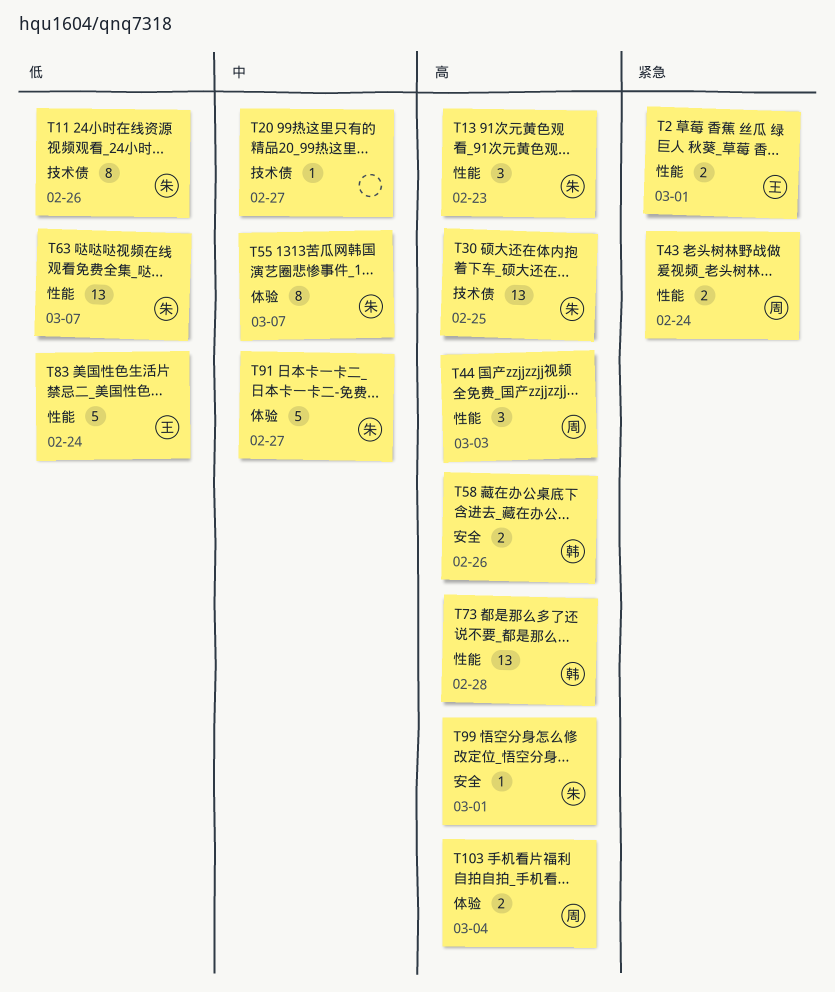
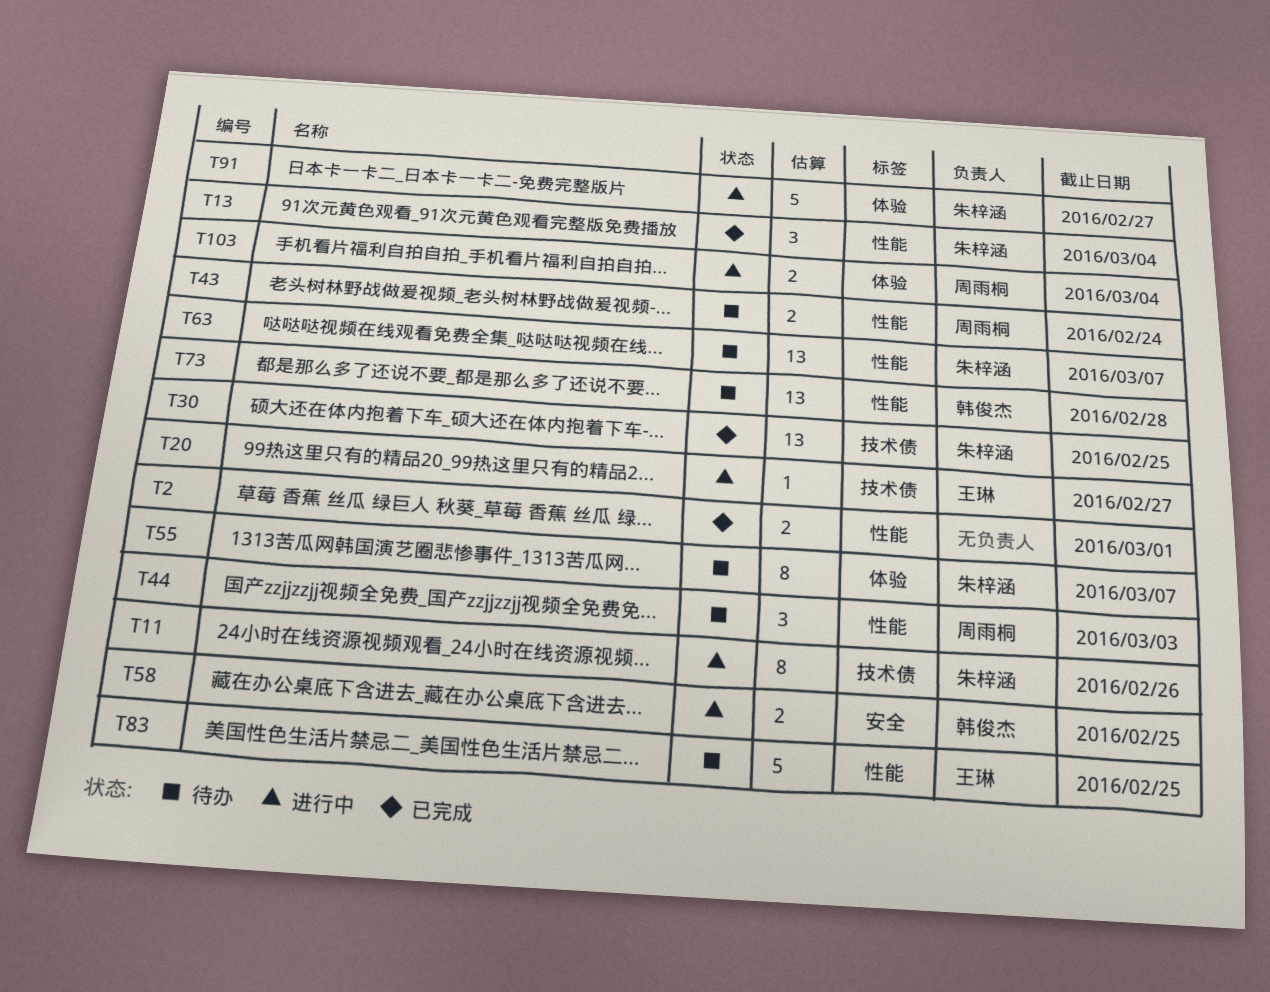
T2, owner: 王琳 -> none
T13, due: Feb 23 -> Mar 4
T20, owner: none -> 王琳
T58, due: Feb 26 -> Feb 25
T83, due: Feb 24 -> Feb 25
T99: present -> none

